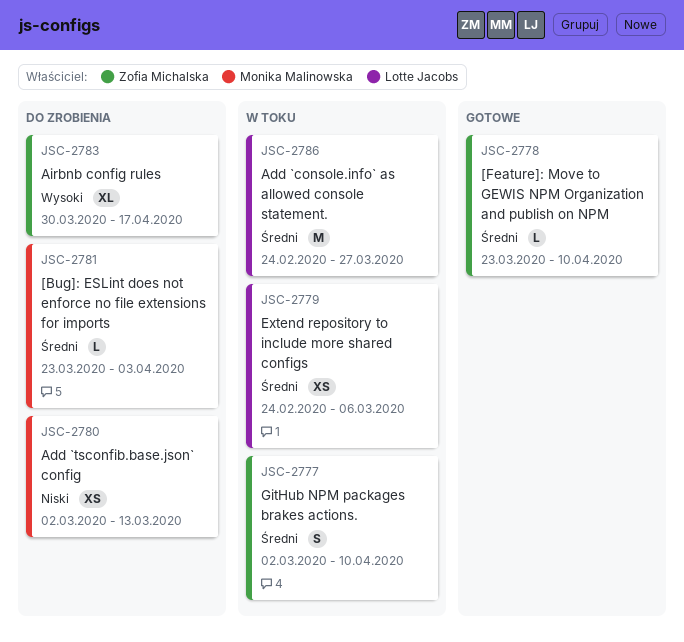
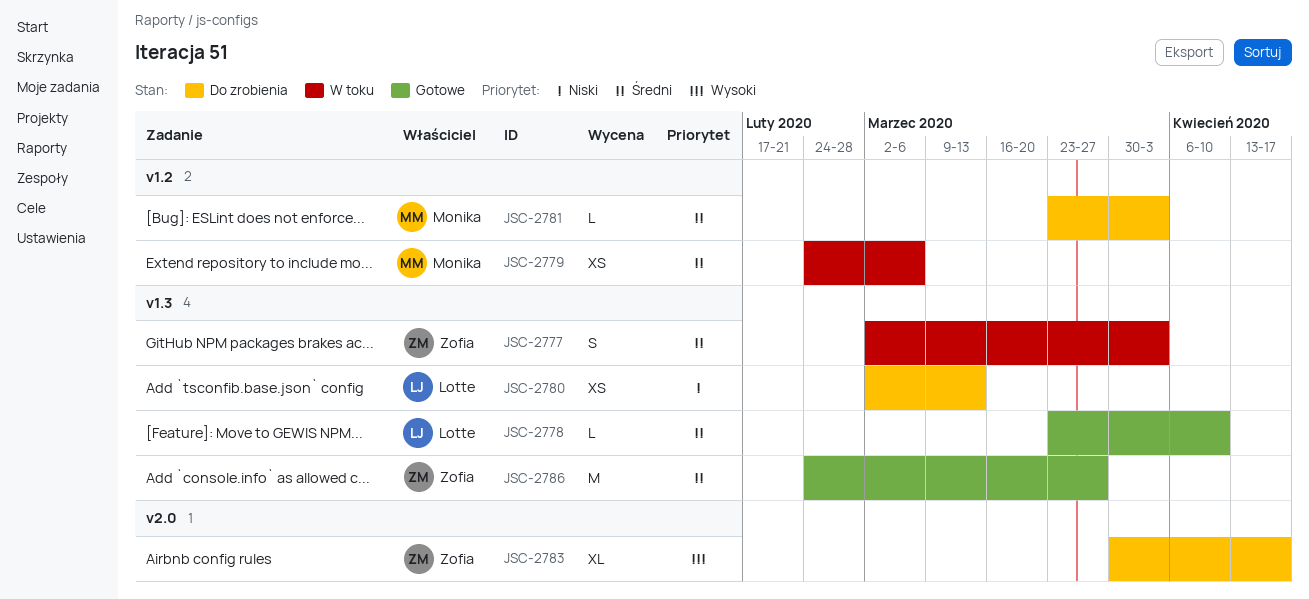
JSC-2777, due: Apr 10 -> Apr 3
JSC-2778, owner: Zofia Michalska -> Lotte Jacobs
JSC-2779, owner: Lotte Jacobs -> Monika Malinowska
JSC-2780, owner: Monika Malinowska -> Lotte Jacobs
JSC-2786, status: W toku -> Gotowe
JSC-2786, owner: Lotte Jacobs -> Zofia Michalska

